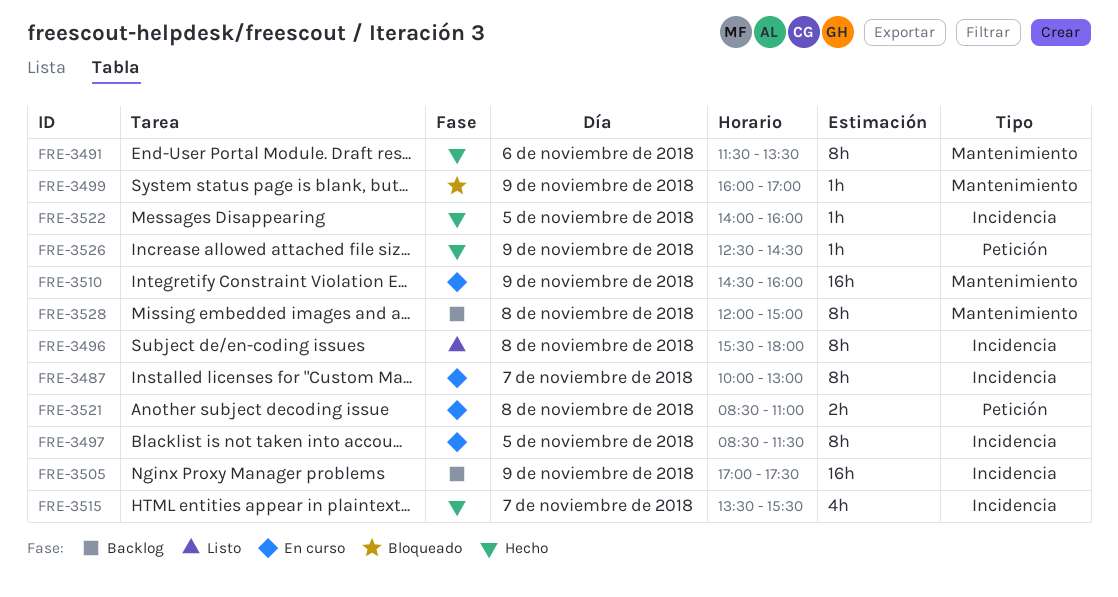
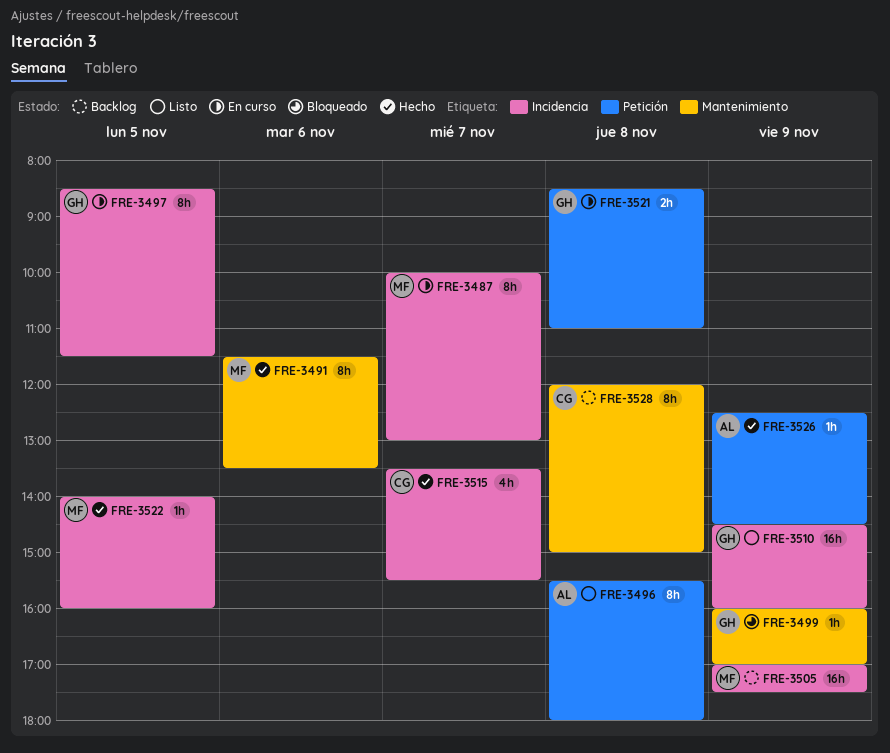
FRE-3496, label: Incidencia -> Petición
FRE-3510, status: En curso -> Listo
FRE-3510, label: Mantenimiento -> Incidencia

